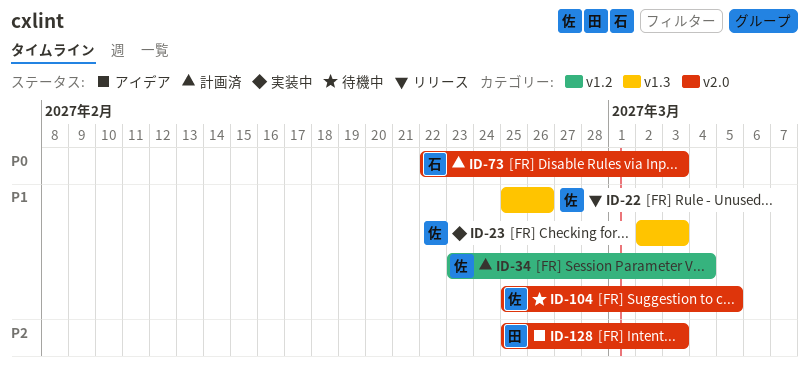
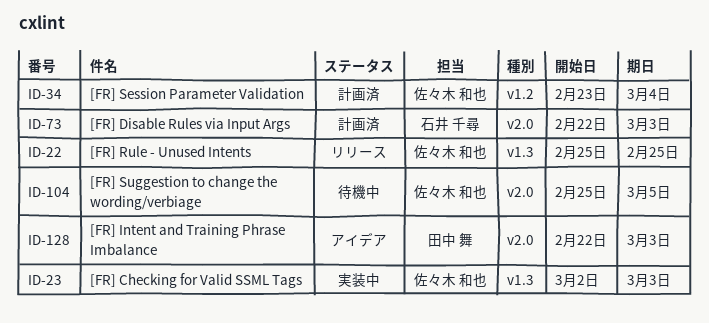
ID-22, due: Feb 26 -> Feb 25
ID-128, start: Feb 25 -> Feb 22

